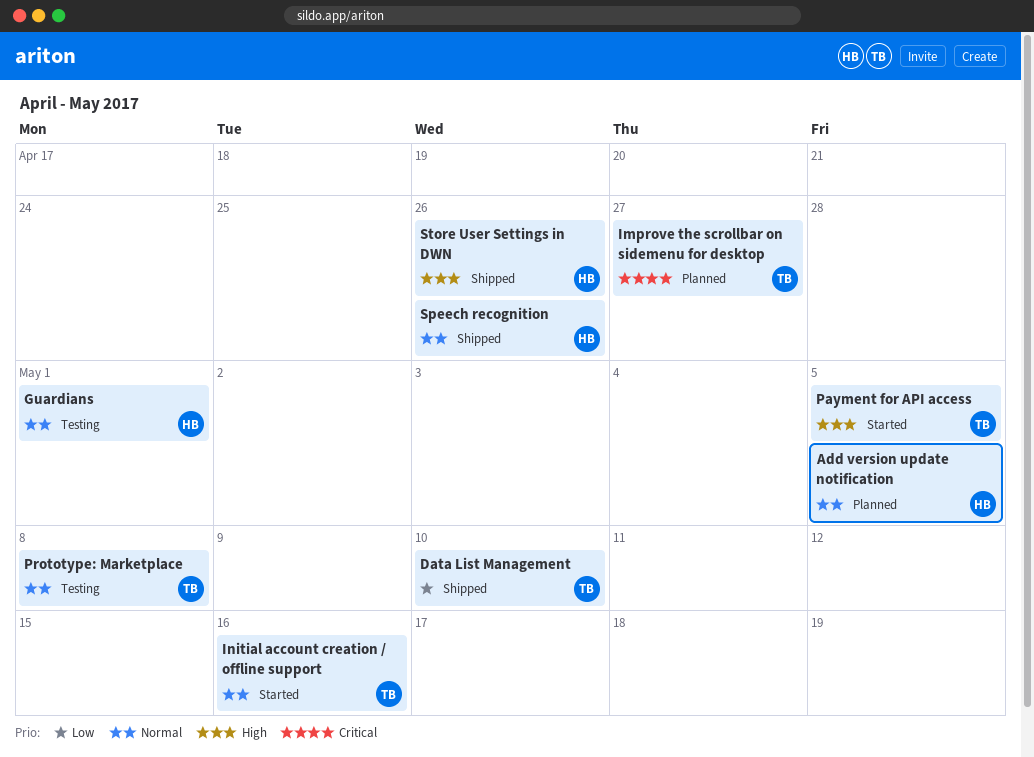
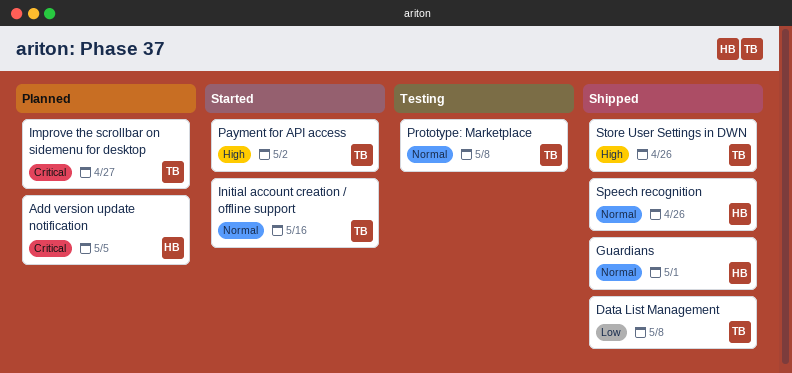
Add version update notification, priority: Normal -> Critical
Data List Management, due: May 10 -> May 8
Guardians, status: Testing -> Shipped
Payment for API access, due: May 5 -> May 2
Store User Settings in DWN, owner: HB -> TB

